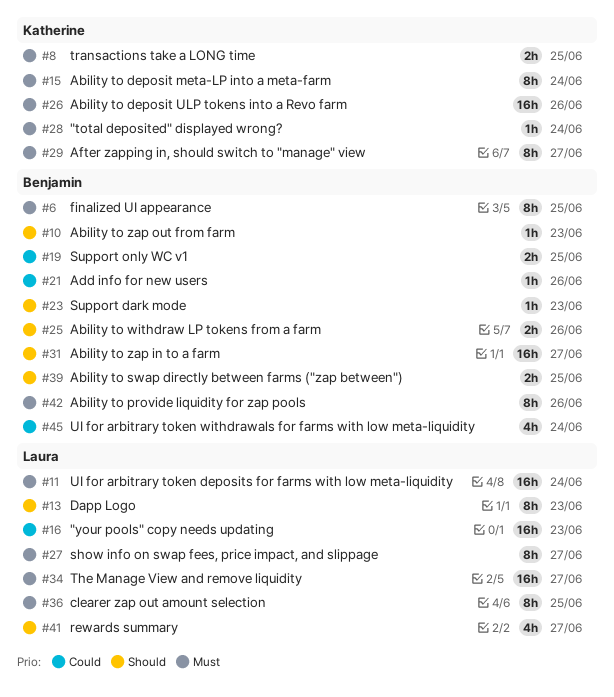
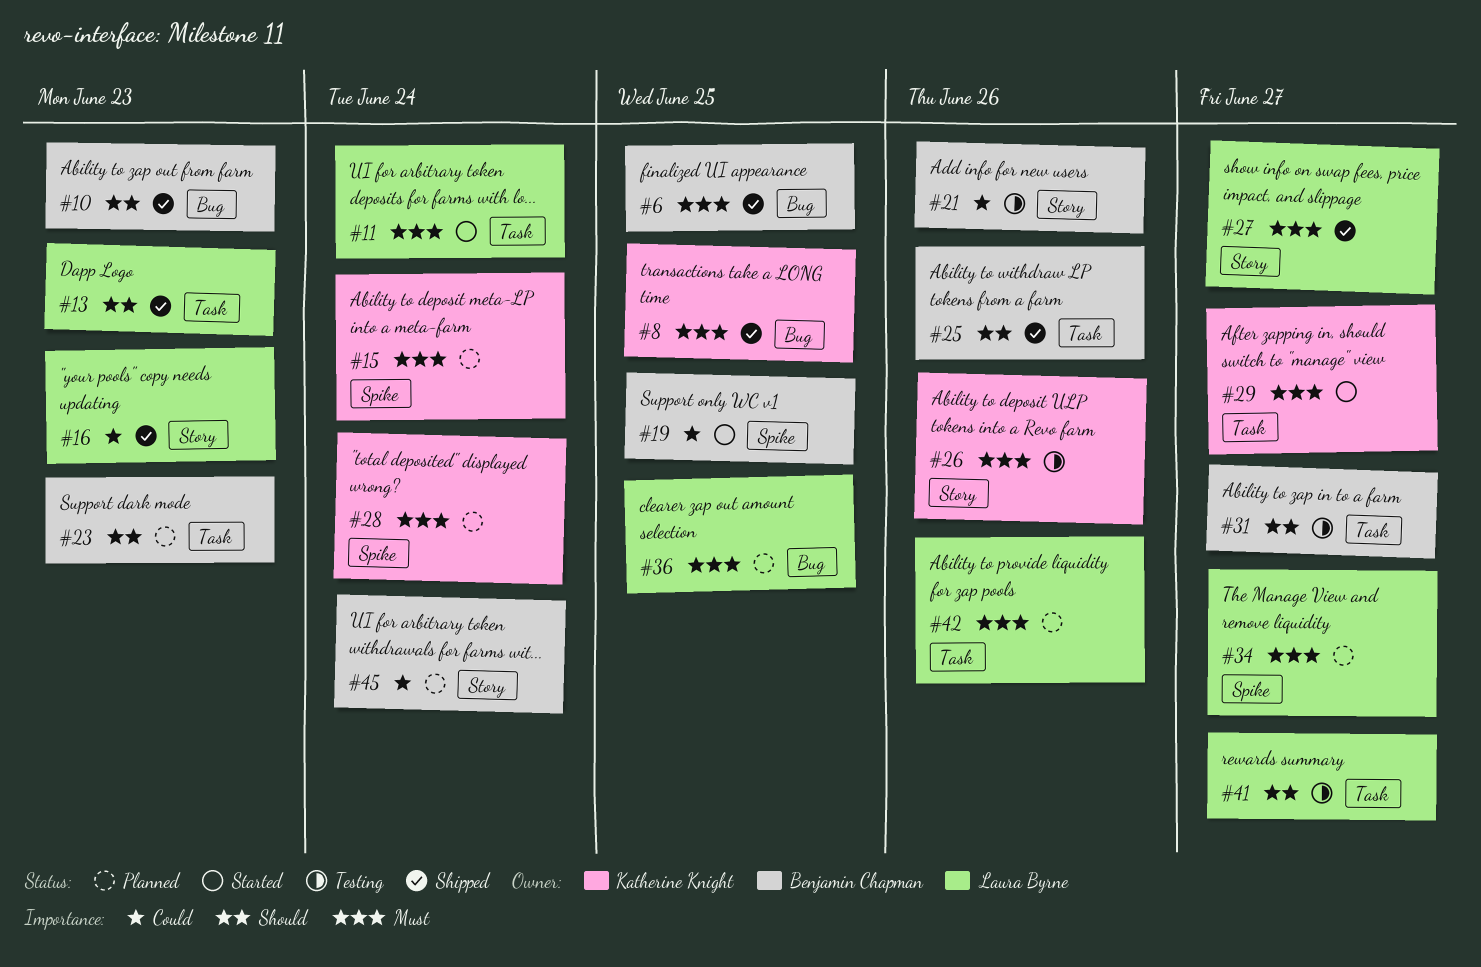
#39: present -> none
#42, owner: Benjamin Chapman -> Laura Byrne

